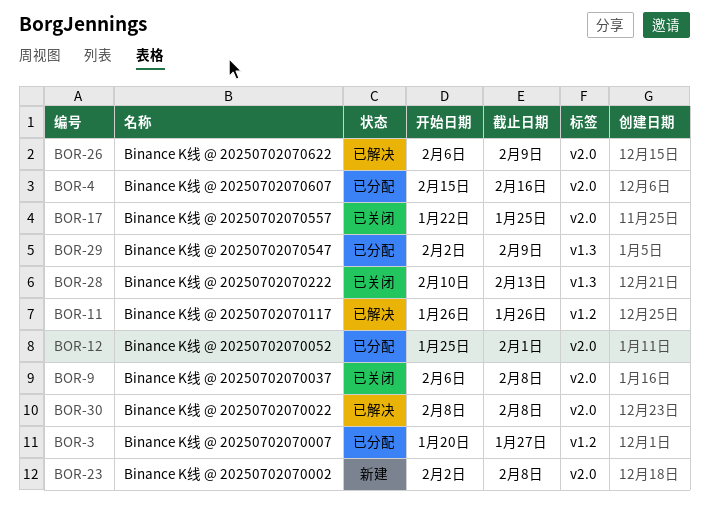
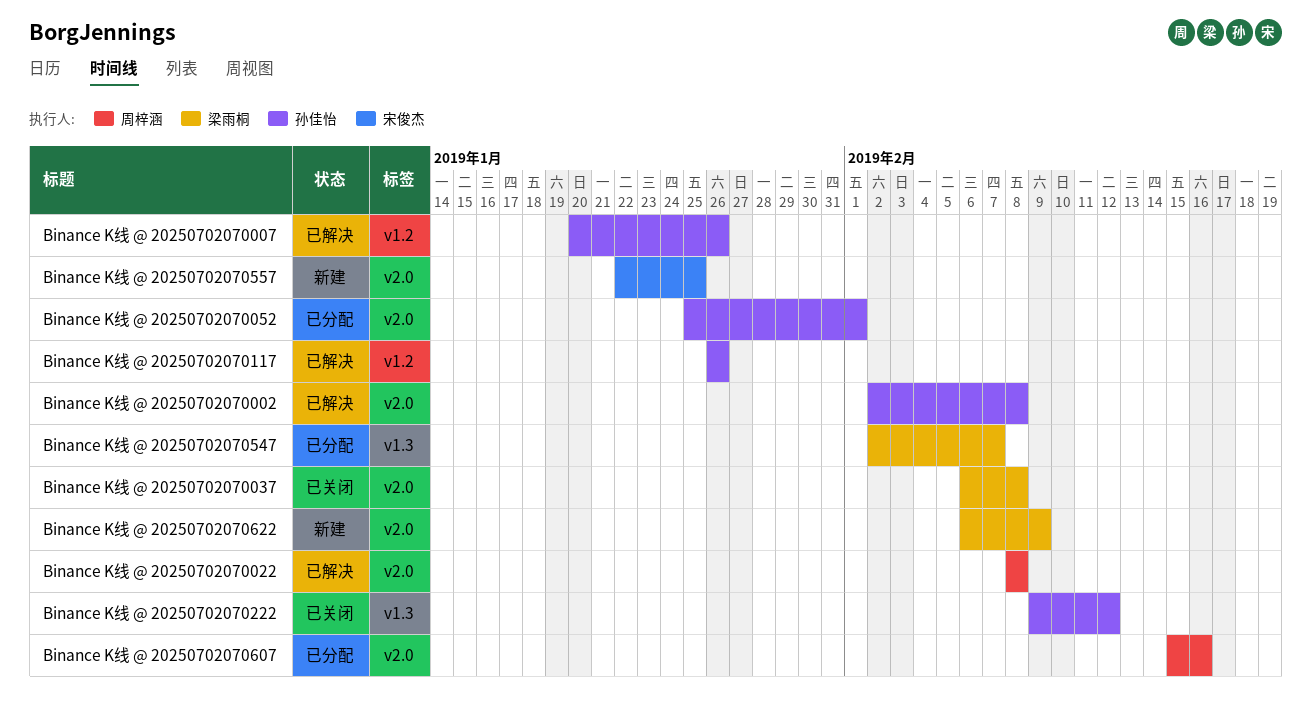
Binance K线 @ 20250702070002, status: 新建 -> 已解决
Binance K线 @ 20250702070007, status: 已分配 -> 已解决
Binance K线 @ 20250702070007, due: Jan 27 -> Jan 26
Binance K线 @ 20250702070222, start: Feb 10 -> Feb 9
Binance K线 @ 20250702070222, due: Feb 13 -> Feb 12
Binance K线 @ 20250702070547, due: Feb 9 -> Feb 7
Binance K线 @ 20250702070557, status: 已关闭 -> 新建
Binance K线 @ 20250702070622, status: 已解决 -> 新建

